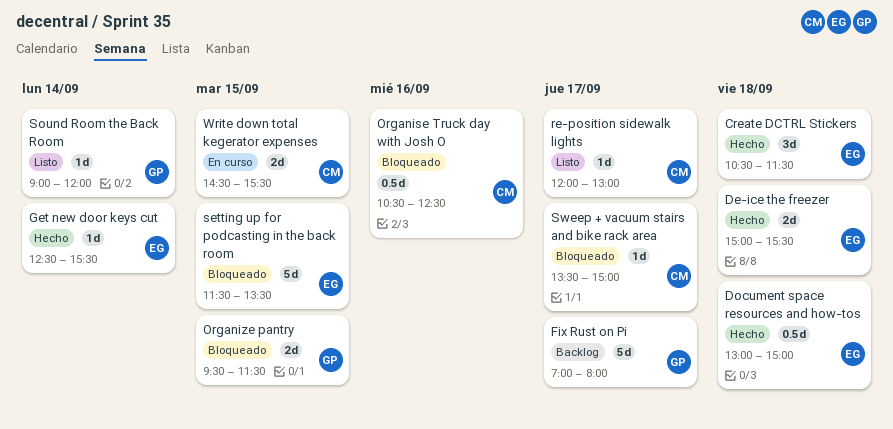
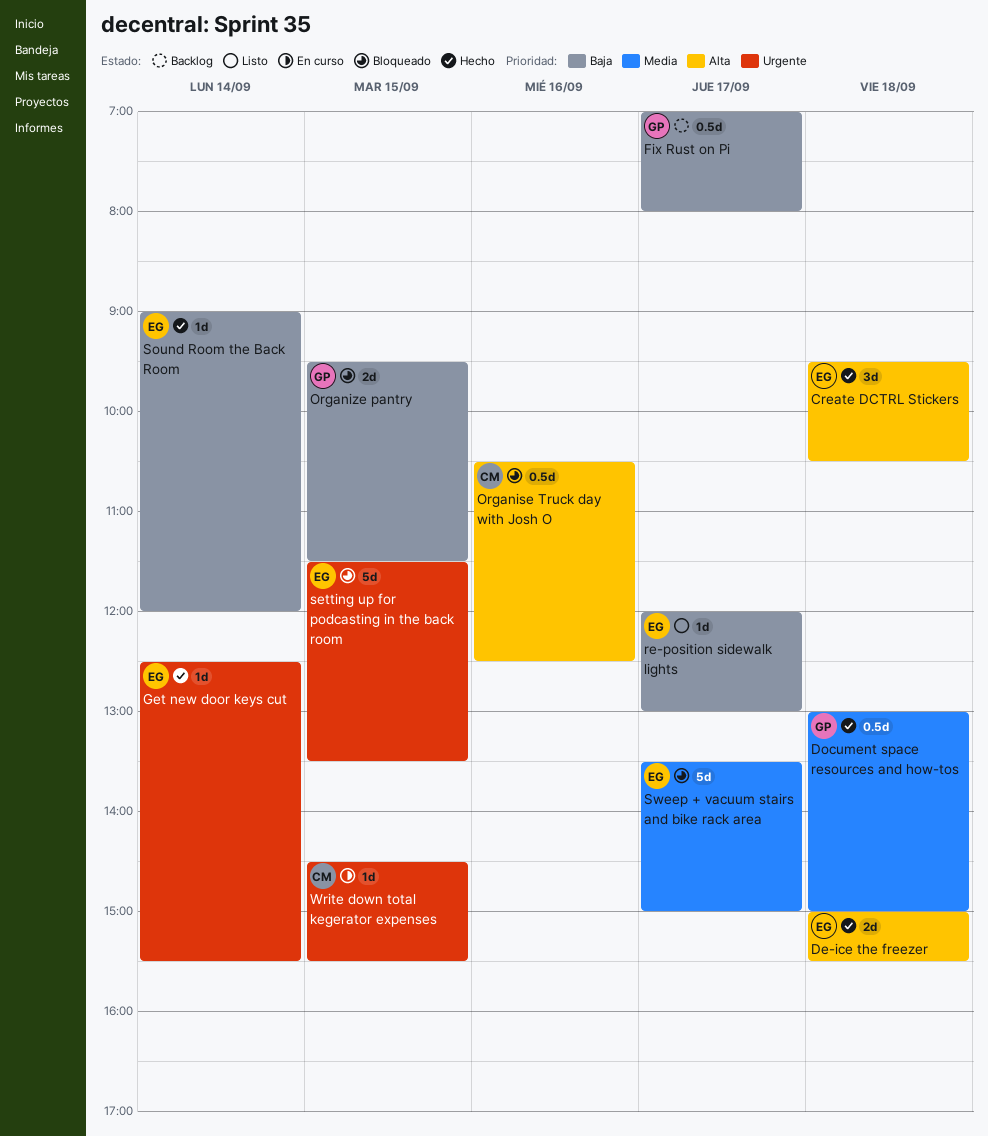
Create DCTRL Stickers, begins: 10:30 -> 09:30
Create DCTRL Stickers, ends: 11:30 -> 10:30
Document space resources and how-tos, owner: EG -> GP
Fix Rust on Pi, estimate: 5d -> 0.5d
re-position sidewalk lights, owner: CM -> EG
Sound Room the Back Room, status: Listo -> Hecho
Sound Room the Back Room, owner: GP -> EG
Sweep + vacuum stairs and bike rack area, owner: CM -> EG
Sweep + vacuum stairs and bike rack area, estimate: 1d -> 5d
Write down total kegerator expenses, estimate: 2d -> 1d

